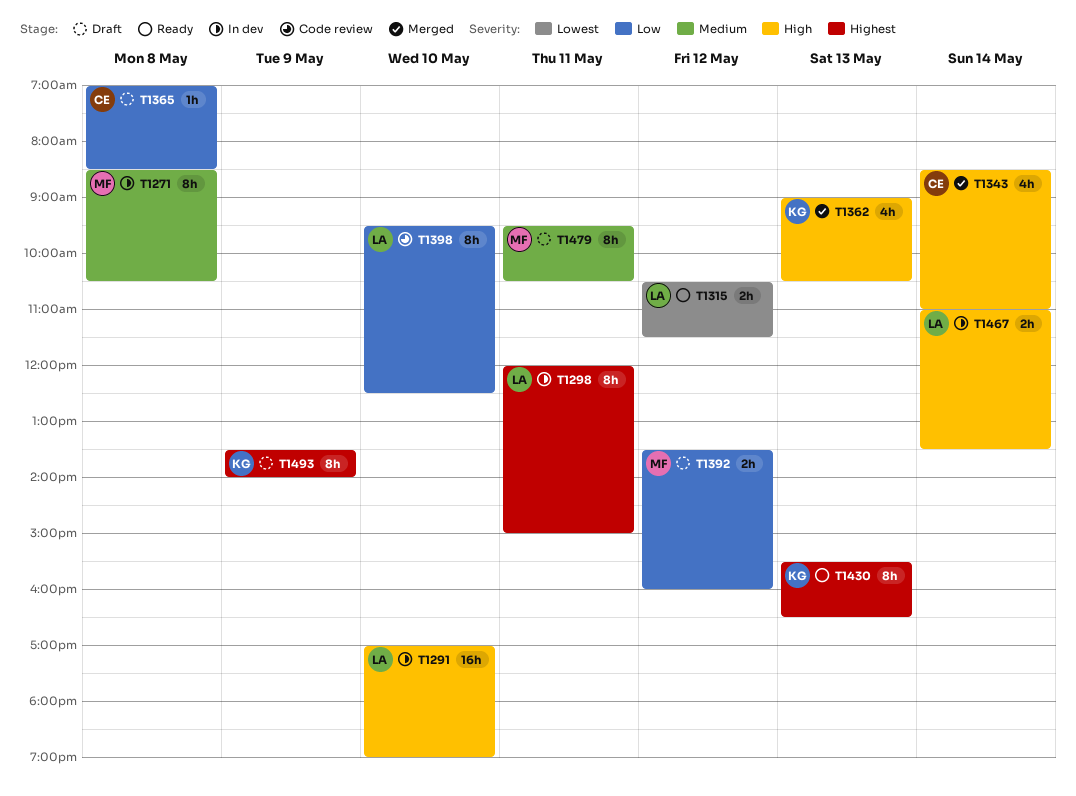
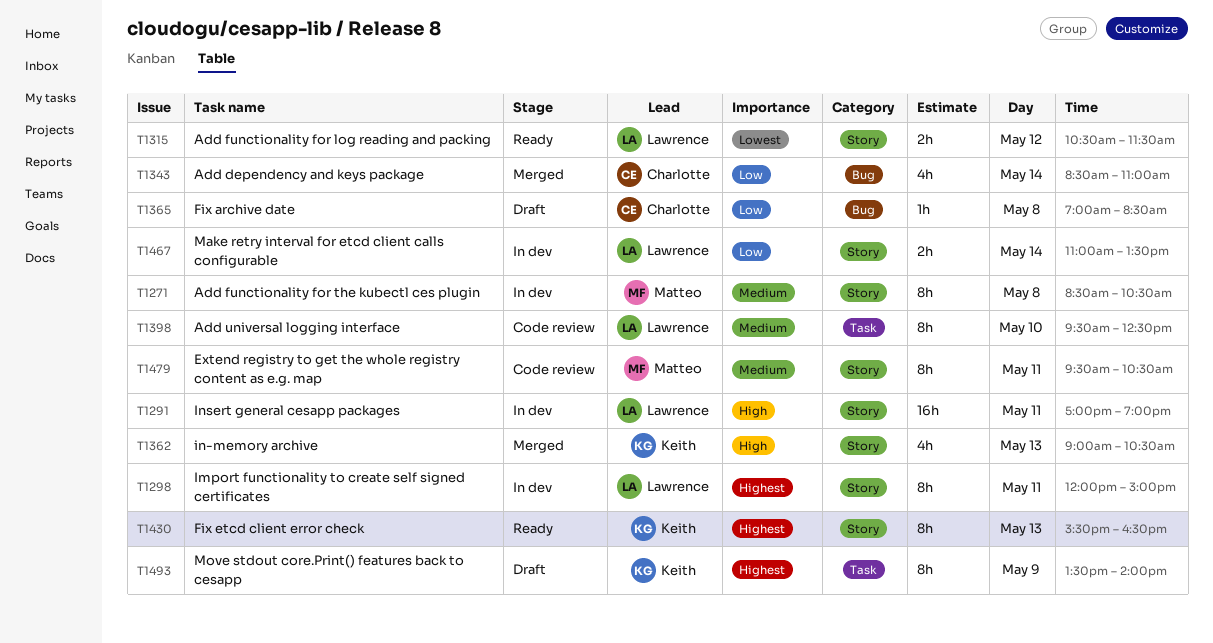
T1291, day: May 10 -> May 11
T1343, priority: High -> Low
T1392: present -> none
T1398, priority: Low -> Medium
T1467, priority: High -> Low
T1479, status: Draft -> Code review

